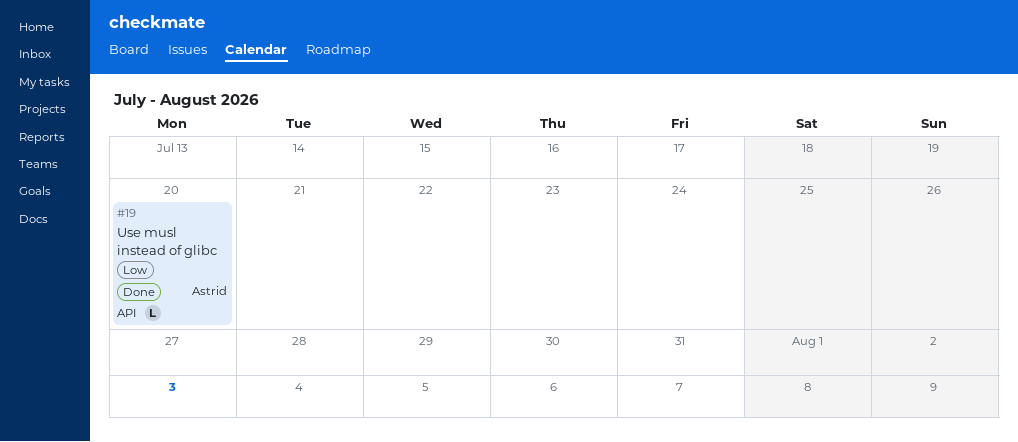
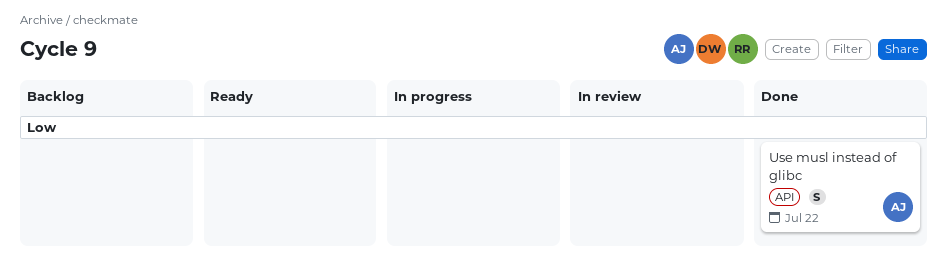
Use musl instead of glibc, estimate: L -> S
Use musl instead of glibc, due: Jul 20 -> Jul 22

